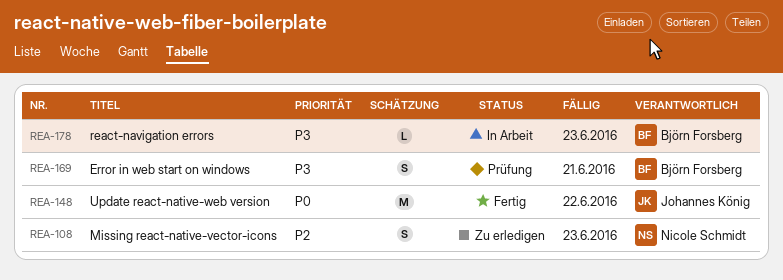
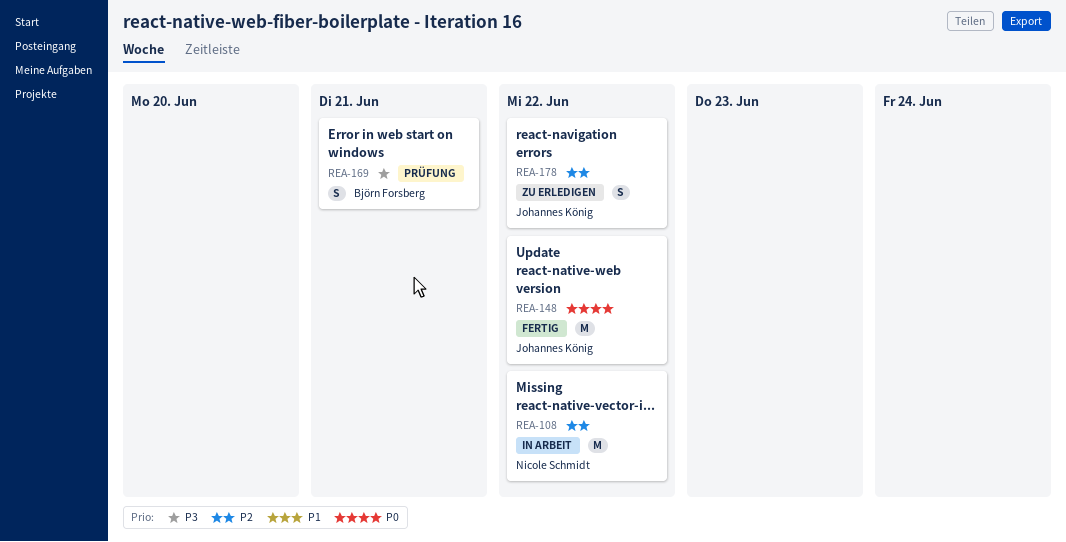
REA-108, status: Zu erledigen -> In Arbeit
REA-108, estimate: S -> M
REA-108, due: Jun 23 -> Jun 22
REA-178, status: In Arbeit -> Zu erledigen
REA-178, owner: Björn Forsberg -> Johannes König
REA-178, priority: P3 -> P2
REA-178, estimate: L -> S
REA-178, due: Jun 23 -> Jun 22

